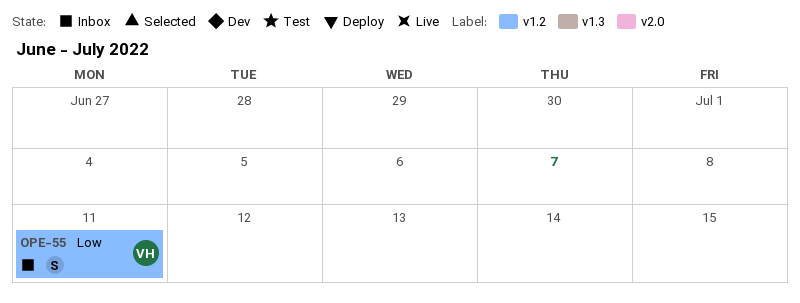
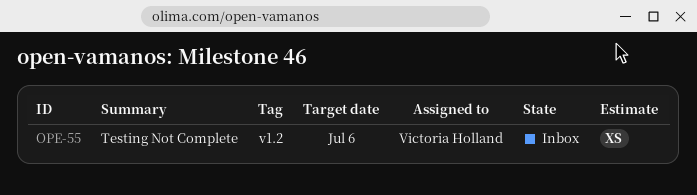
OPE-55, estimate: S -> XS
OPE-55, due: Jul 11 -> Jul 6

